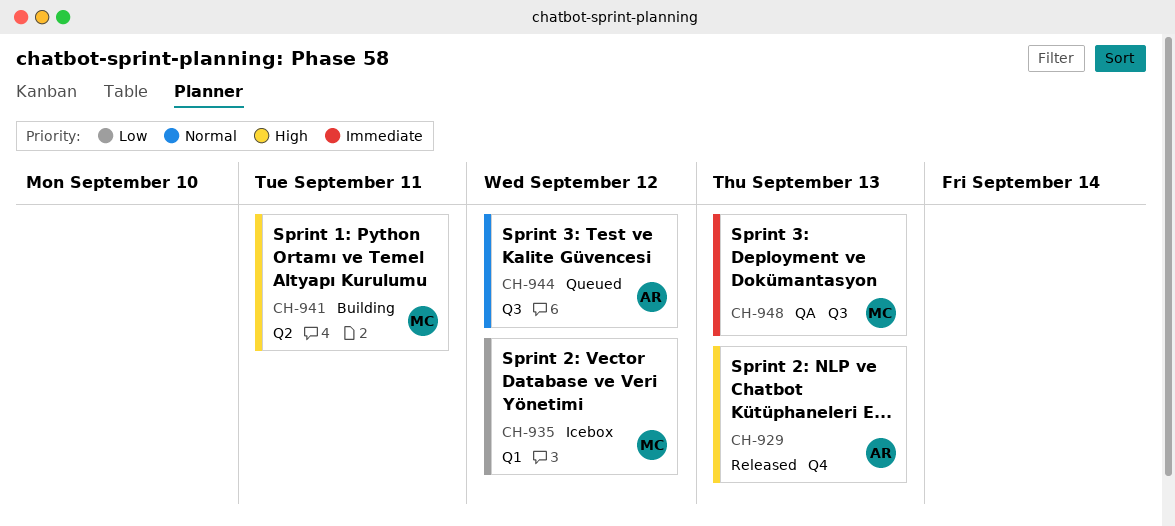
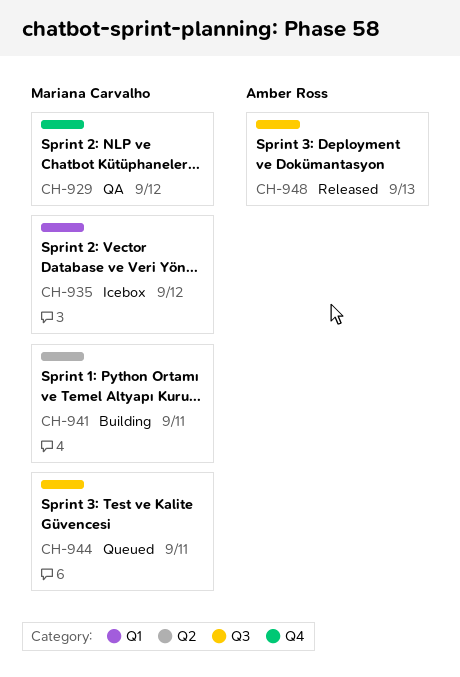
CH-929, status: Released -> QA
CH-929, owner: Amber Ross -> Mariana Carvalho
CH-929, due: Sep 13 -> Sep 12
CH-944, owner: Amber Ross -> Mariana Carvalho
CH-944, due: Sep 12 -> Sep 11
CH-948, status: QA -> Released
CH-948, owner: Mariana Carvalho -> Amber Ross

